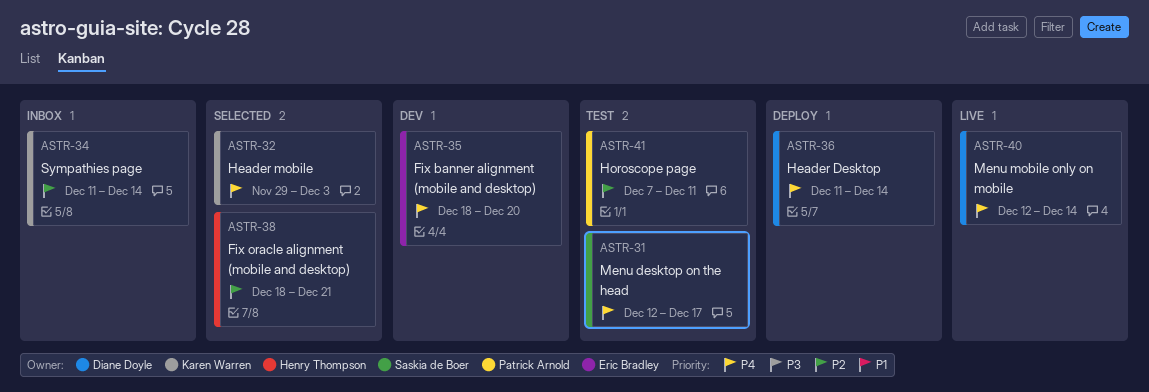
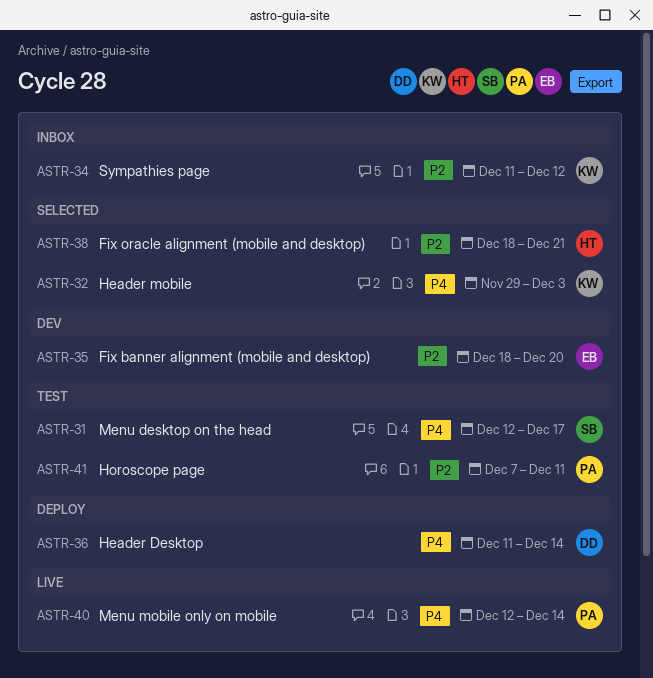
ASTR-34, due: Dec 14 -> Dec 12
ASTR-35, priority: P4 -> P2
ASTR-40, owner: Diane Doyle -> Patrick Arnold

